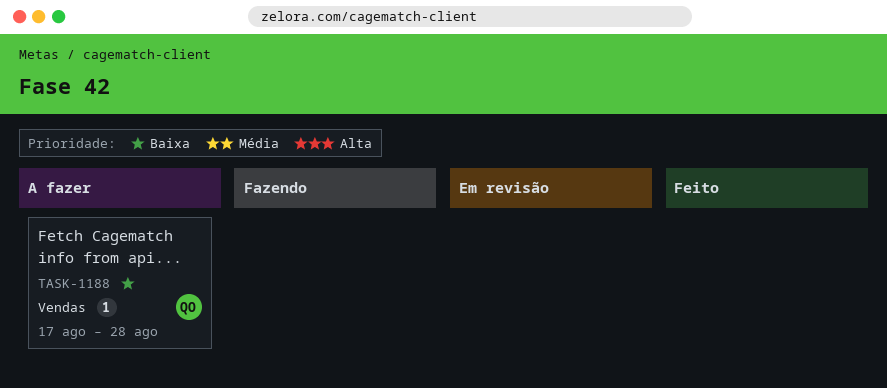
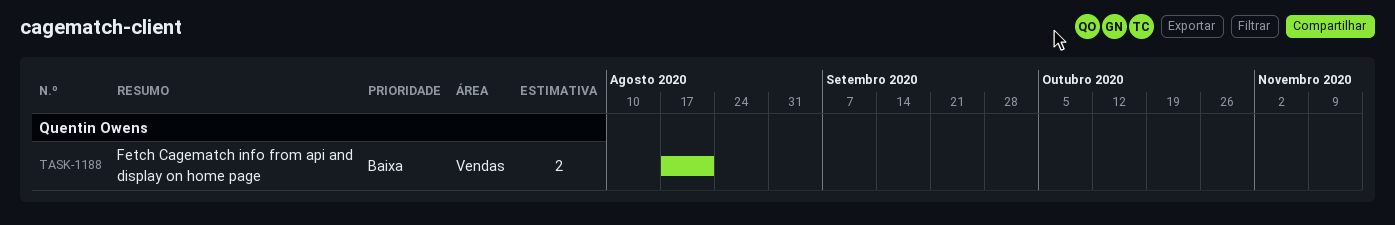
TASK-1188, estimate: 1 -> 2
TASK-1188, due: Aug 28 -> Aug 21

